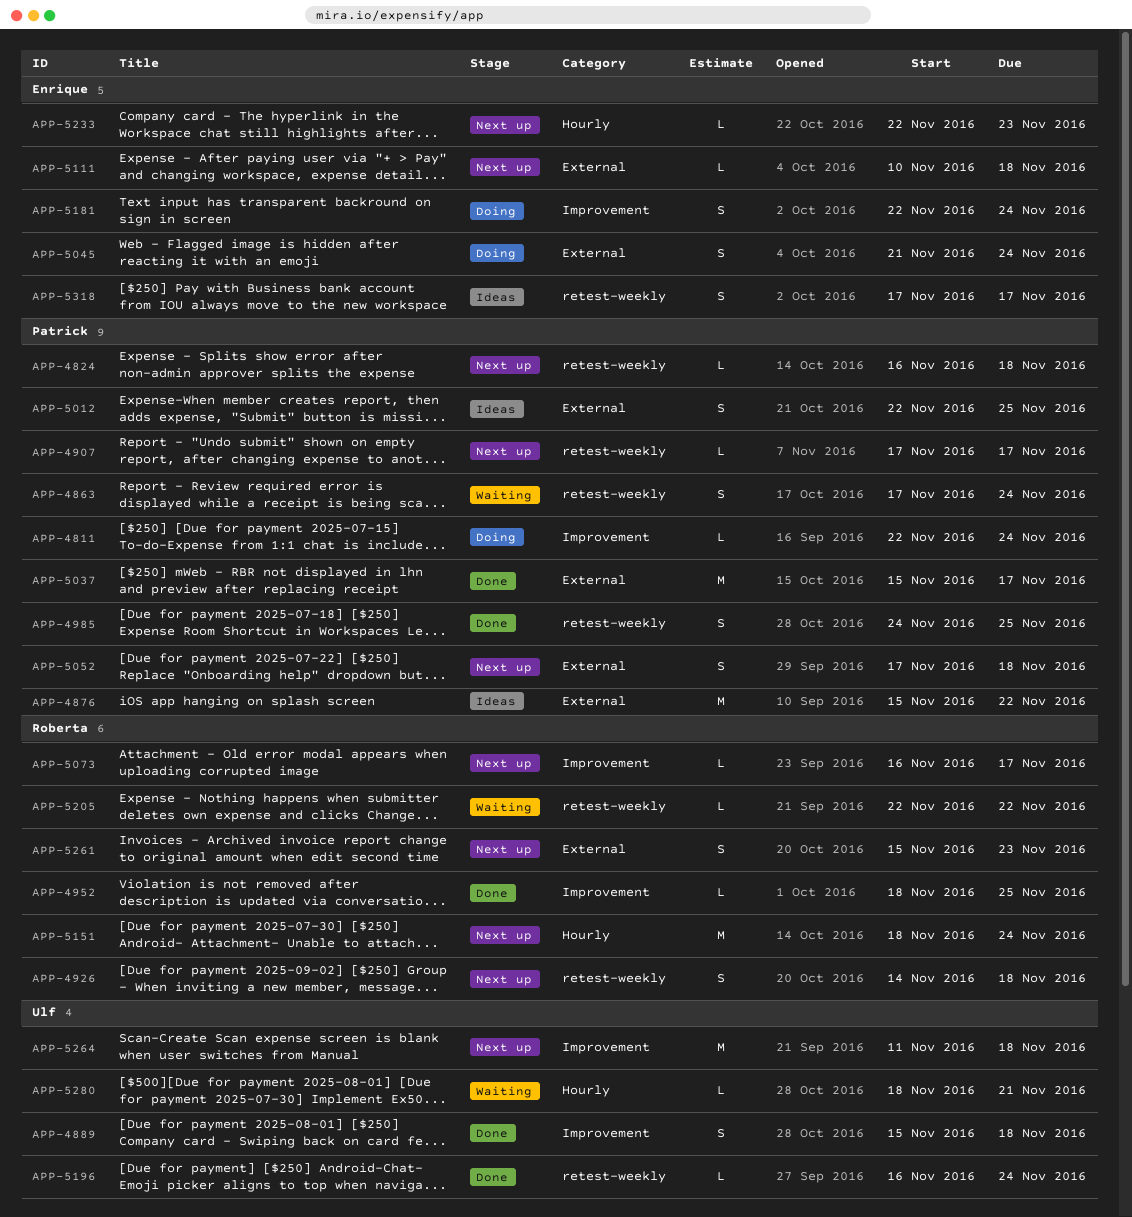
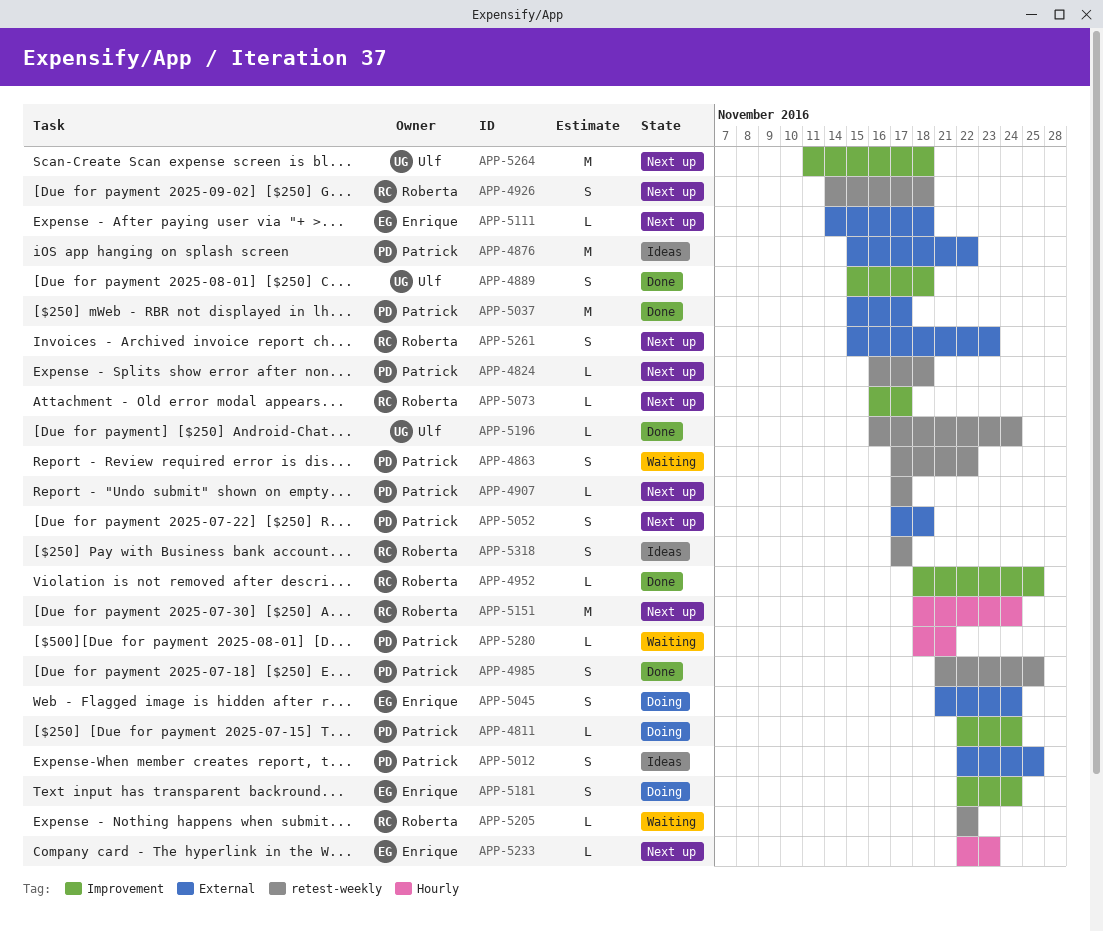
APP-4863, due: Nov 24 -> Nov 22
APP-4985, start: Nov 24 -> Nov 21
APP-5111, start: Nov 10 -> Nov 14
APP-5280, owner: Ulf -> Patrick
APP-5318, owner: Enrique -> Roberta

